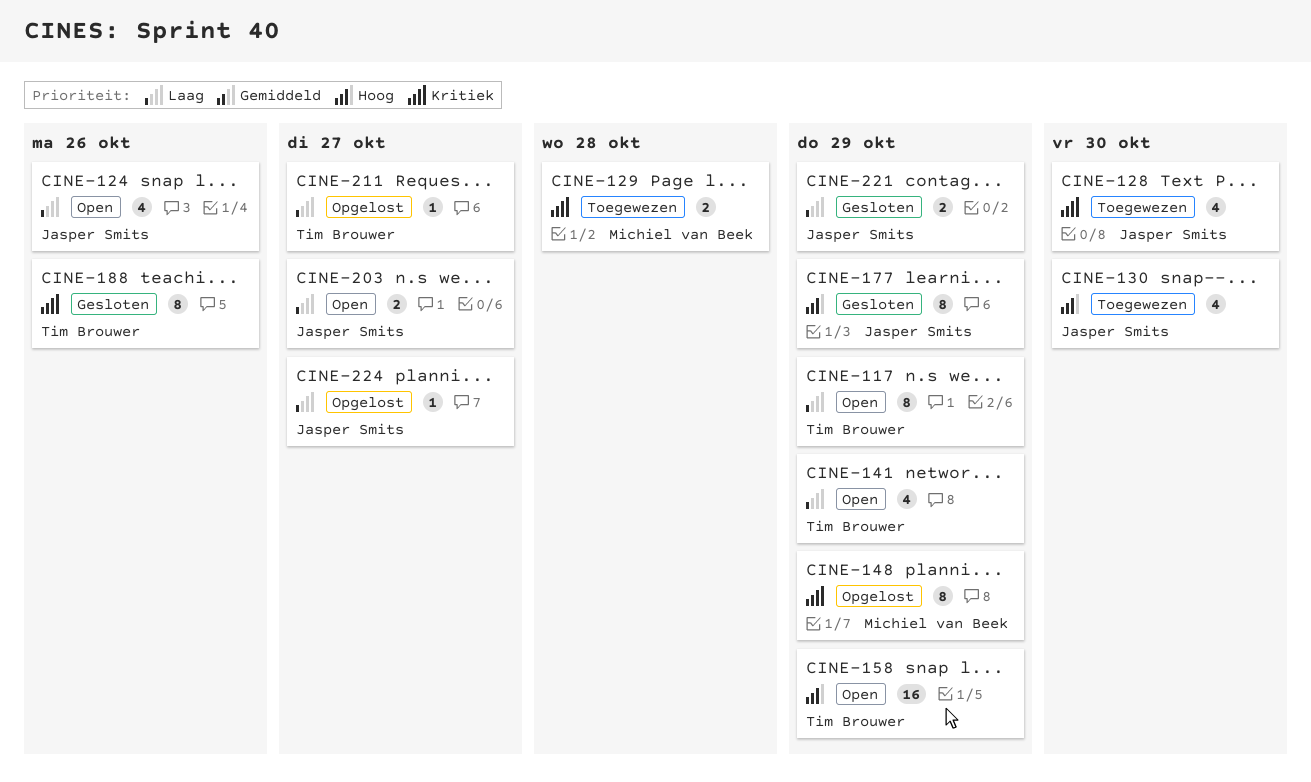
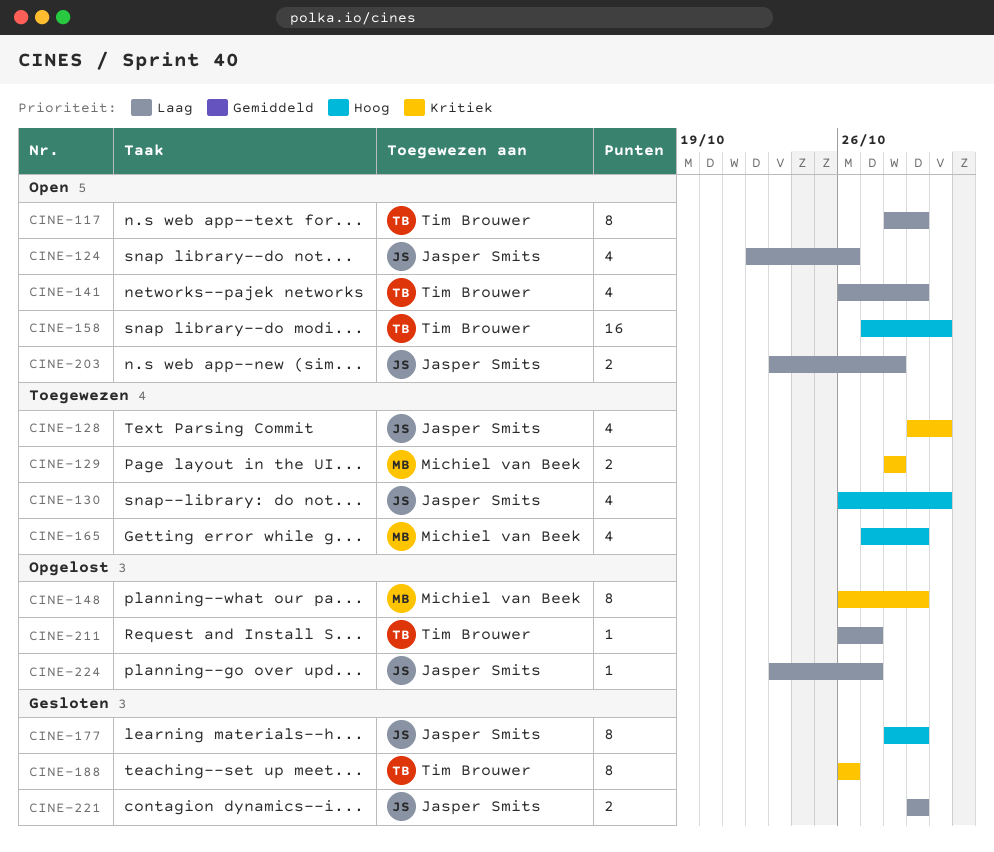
CINE-158, due: Oct 29 -> Oct 30
CINE-165: none -> present
CINE-203, due: Oct 27 -> Oct 28

